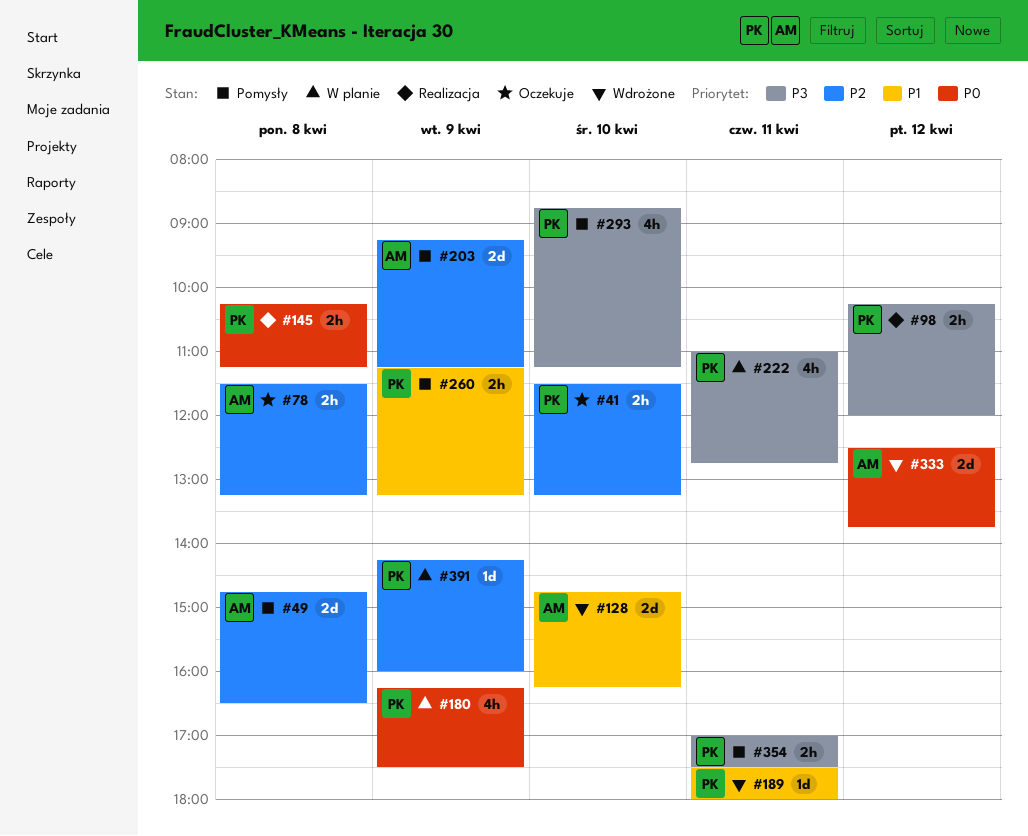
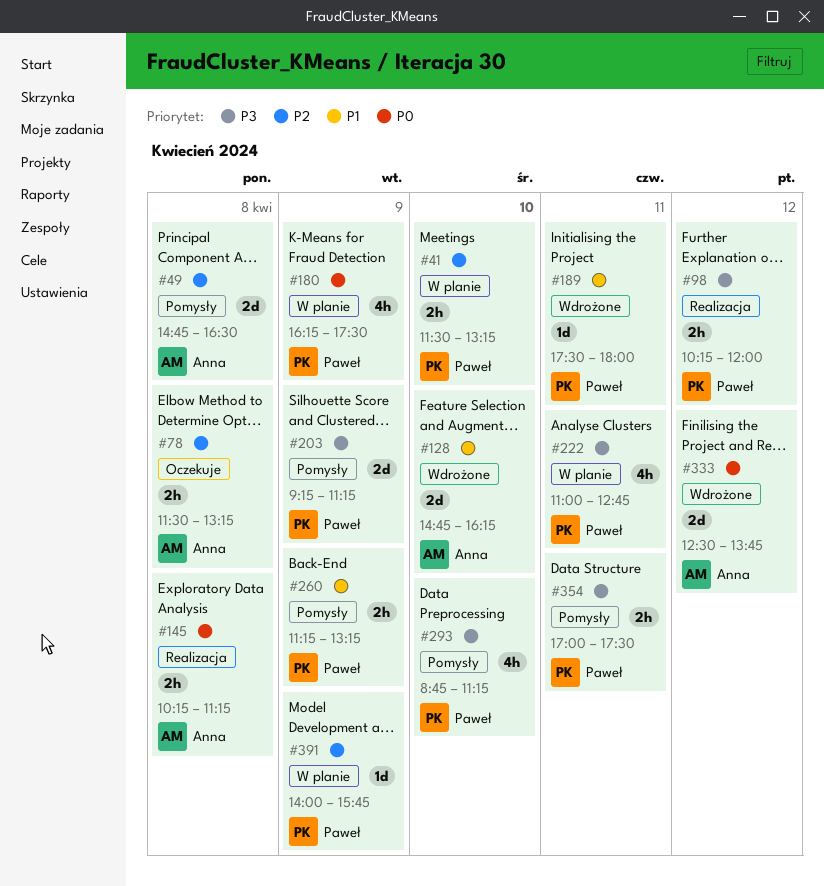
#41, status: Oczekuje -> W planie
#145, owner: Paweł -> Anna
#203, owner: Anna -> Paweł
#203, priority: P2 -> P3
#391, begins: 14:15 -> 14:00
#391, ends: 16:00 -> 15:45

